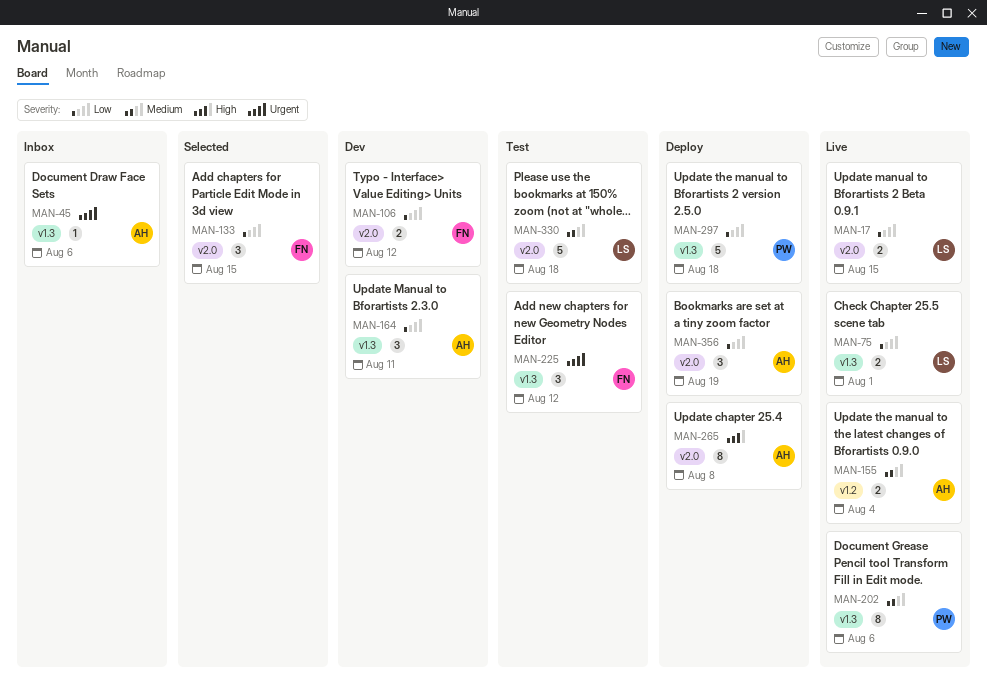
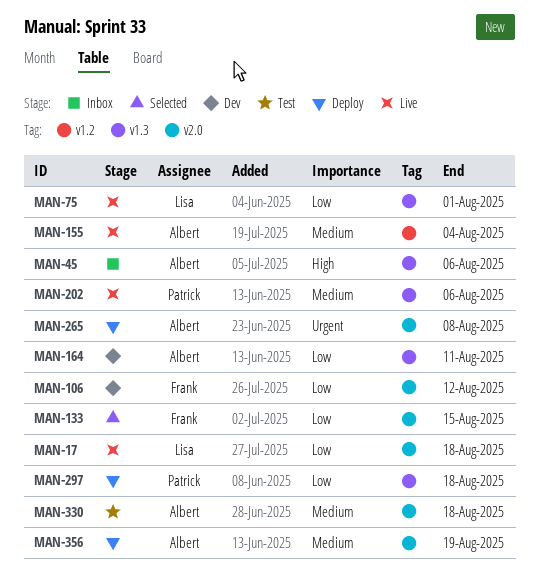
MAN-17, due: Aug 15 -> Aug 18
MAN-45, priority: Urgent -> High
MAN-225: present -> none
MAN-265, priority: High -> Urgent
MAN-330, owner: Lisa -> Albert
MAN-356, priority: Low -> Medium

